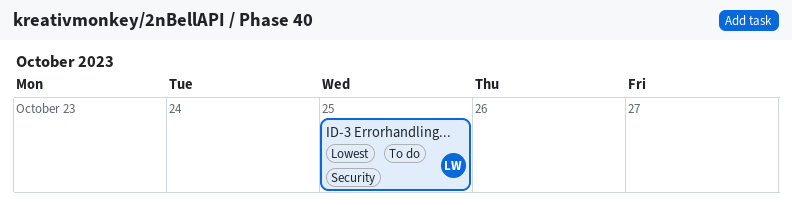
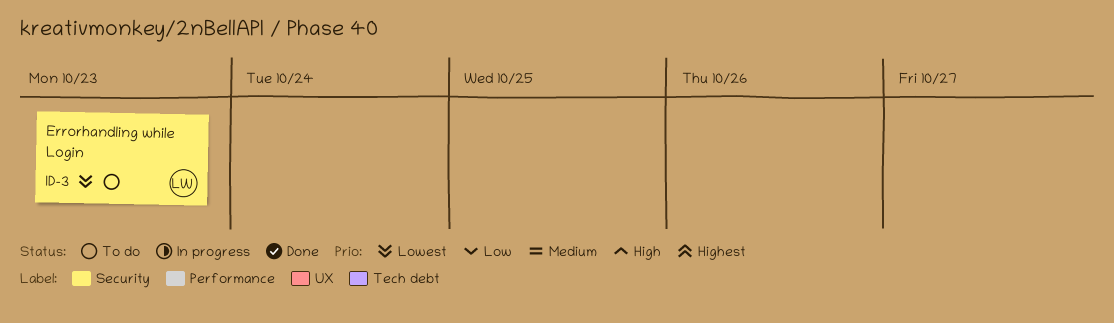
ID-3, due: Oct 25 -> Oct 23

